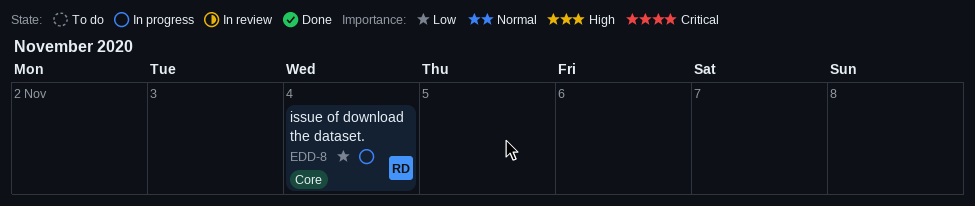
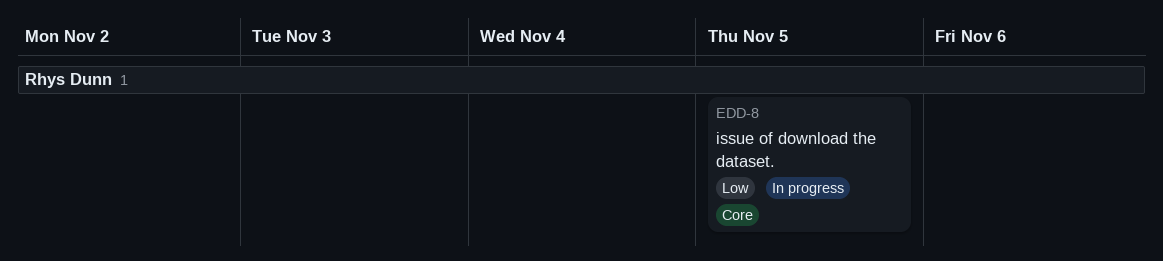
EDD-8, due: Nov 4 -> Nov 5

